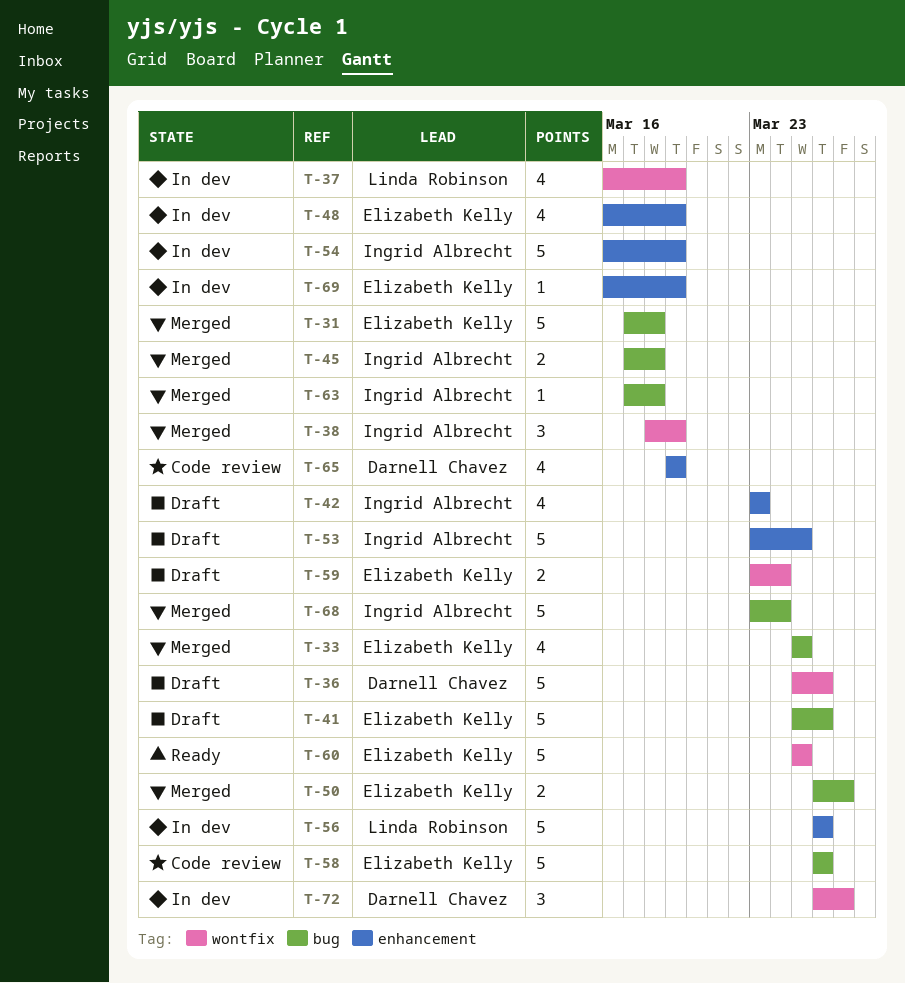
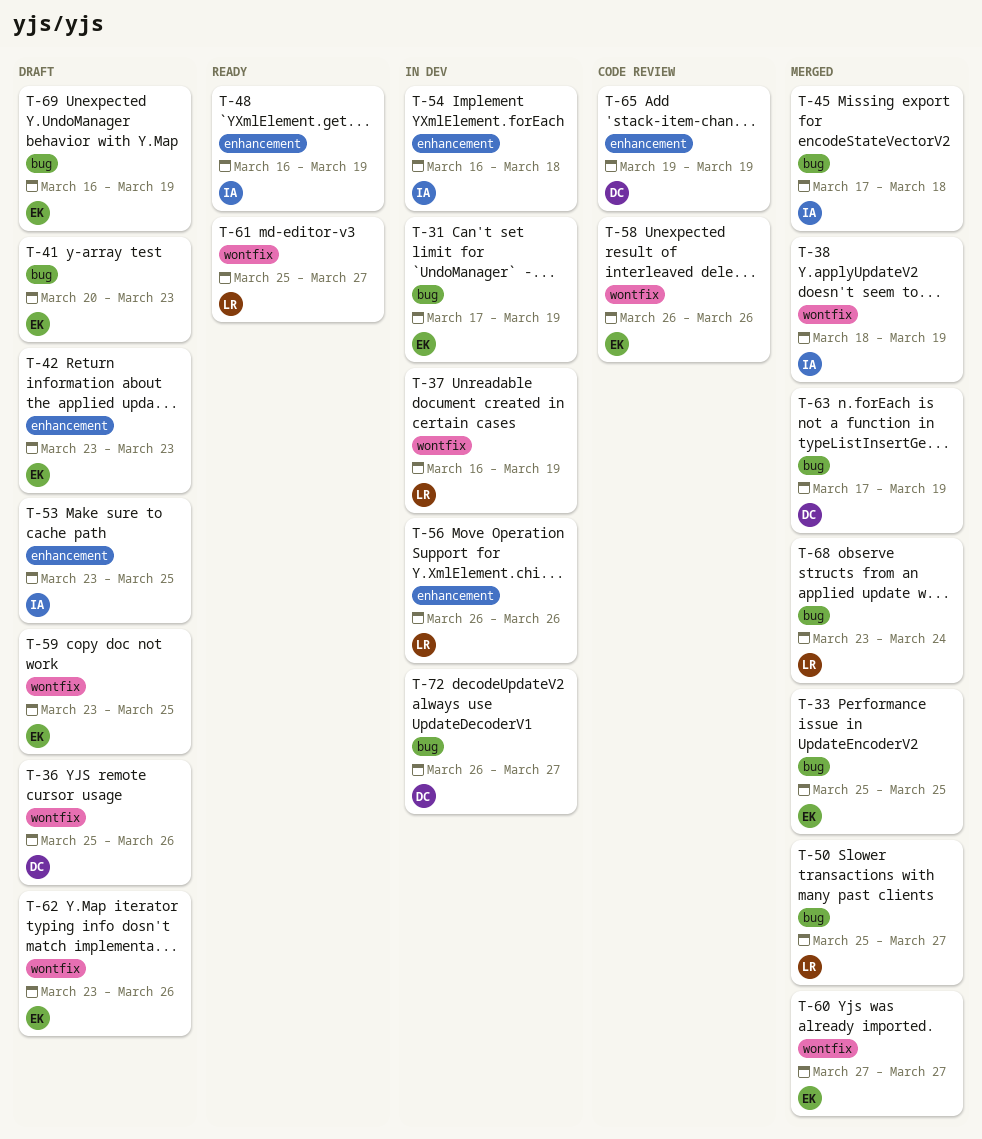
T-31, status: Merged -> In dev
T-31, due: Mar 18 -> Mar 19
T-41, start: Mar 25 -> Mar 20
T-41, due: Mar 26 -> Mar 23
T-42, owner: Ingrid Albrecht -> Elizabeth Kelly
T-48, status: In dev -> Ready
T-48, owner: Elizabeth Kelly -> Ingrid Albrecht
T-50, owner: Elizabeth Kelly -> Linda Robinson
T-50, start: Mar 26 -> Mar 25
T-54, due: Mar 19 -> Mar 18
T-58, label: bug -> wontfix
T-59, due: Mar 24 -> Mar 25
T-60, status: Ready -> Merged
T-60, start: Mar 25 -> Mar 27
T-60, due: Mar 25 -> Mar 27
T-61: none -> present
T-62: none -> present
T-63, owner: Ingrid Albrecht -> Darnell Chavez
T-63, due: Mar 18 -> Mar 19
T-68, owner: Ingrid Albrecht -> Linda Robinson
T-69, status: In dev -> Draft
T-69, label: enhancement -> bug
T-72, label: wontfix -> bug

